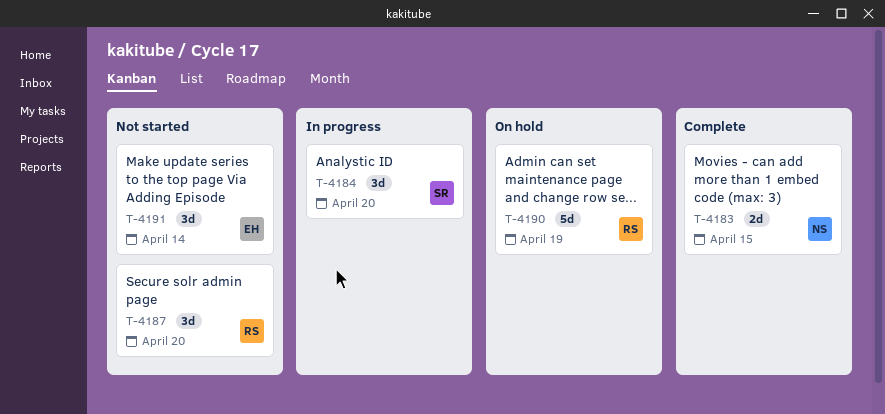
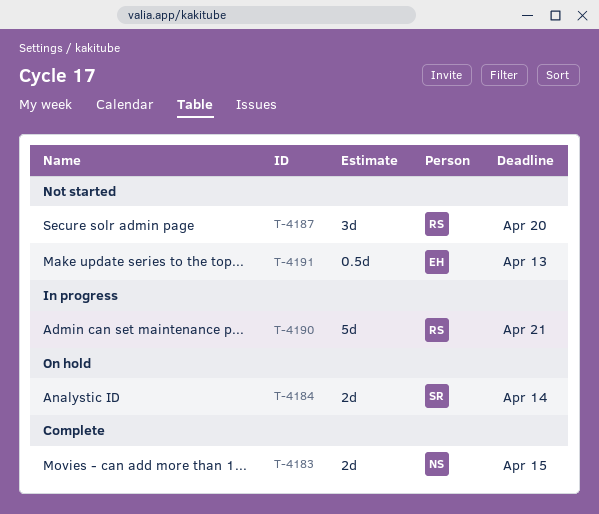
T-4184, status: In progress -> On hold
T-4184, estimate: 3d -> 2d
T-4184, due: Apr 20 -> Apr 14
T-4190, status: On hold -> In progress
T-4190, due: Apr 19 -> Apr 21
T-4191, estimate: 3d -> 0.5d
T-4191, due: Apr 14 -> Apr 13

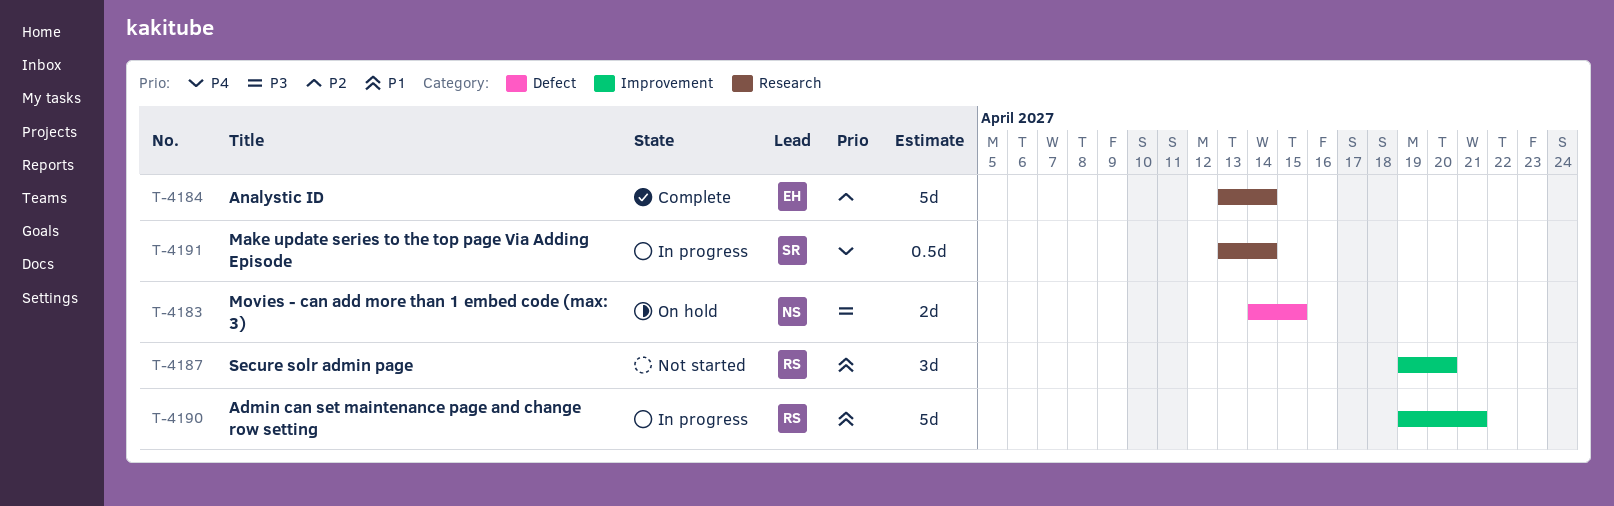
T-4183, status: Complete -> On hold
T-4184, status: On hold -> Complete
T-4184, owner: SR -> EH
T-4184, estimate: 2d -> 5d
T-4191, status: Not started -> In progress
T-4191, owner: EH -> SR
T-4191, due: Apr 13 -> Apr 14

